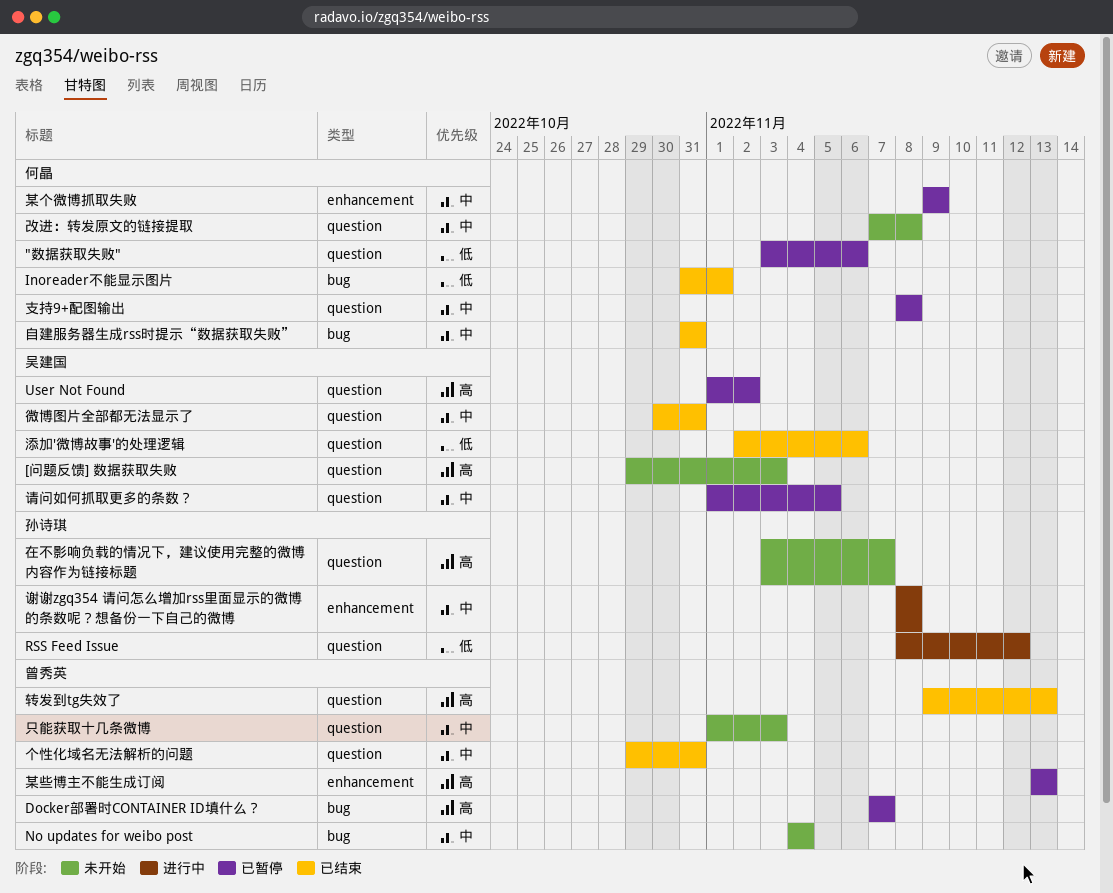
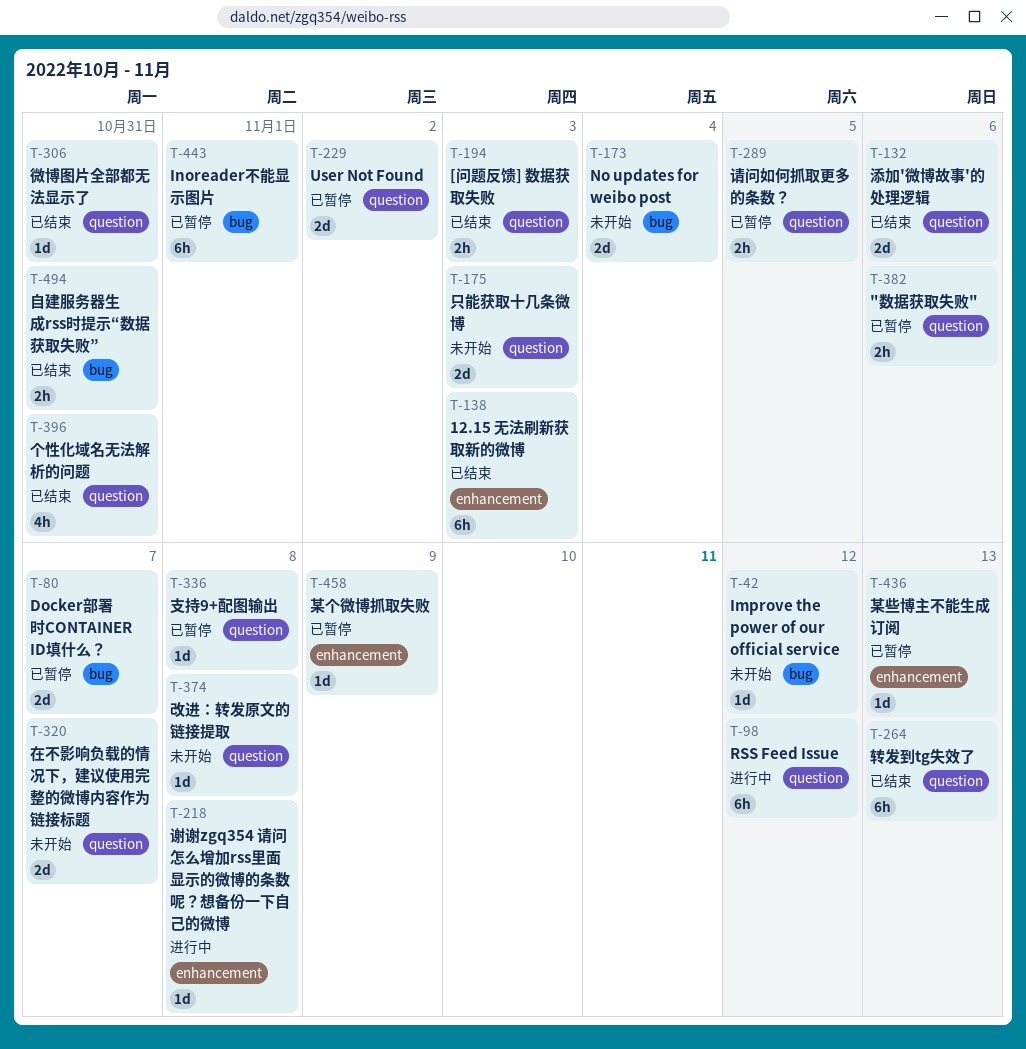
12.15 无法刷新获取新的微博: none -> present
[问题反馈] 数据获取失败, status: 未开始 -> 已结束
Improve the power of our official service: none -> present
Inoreader不能显示图片, status: 已结束 -> 已暂停

